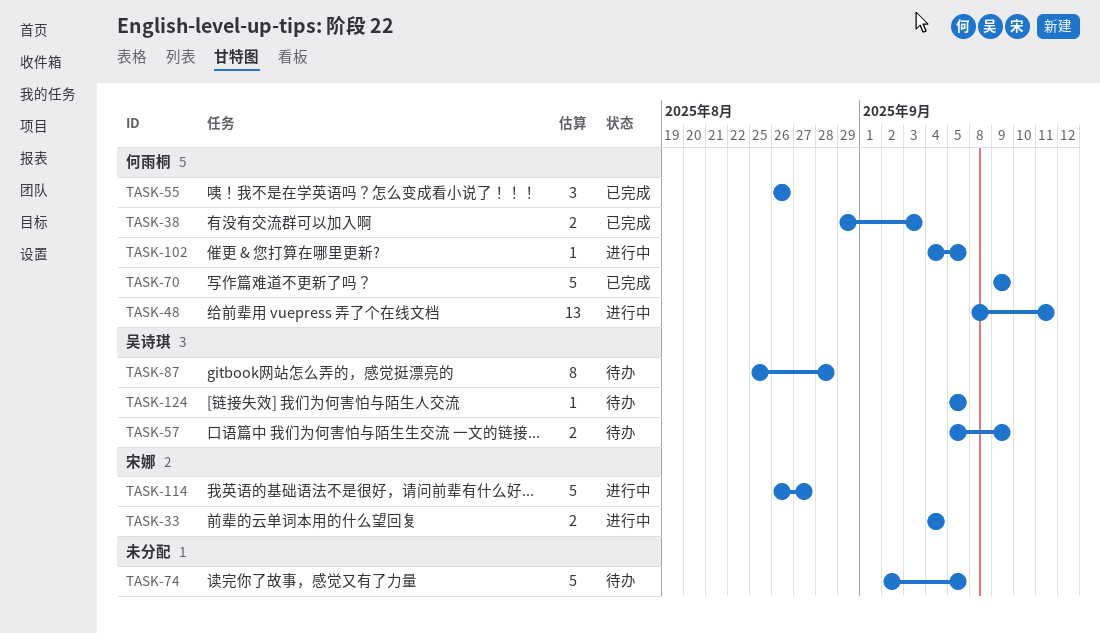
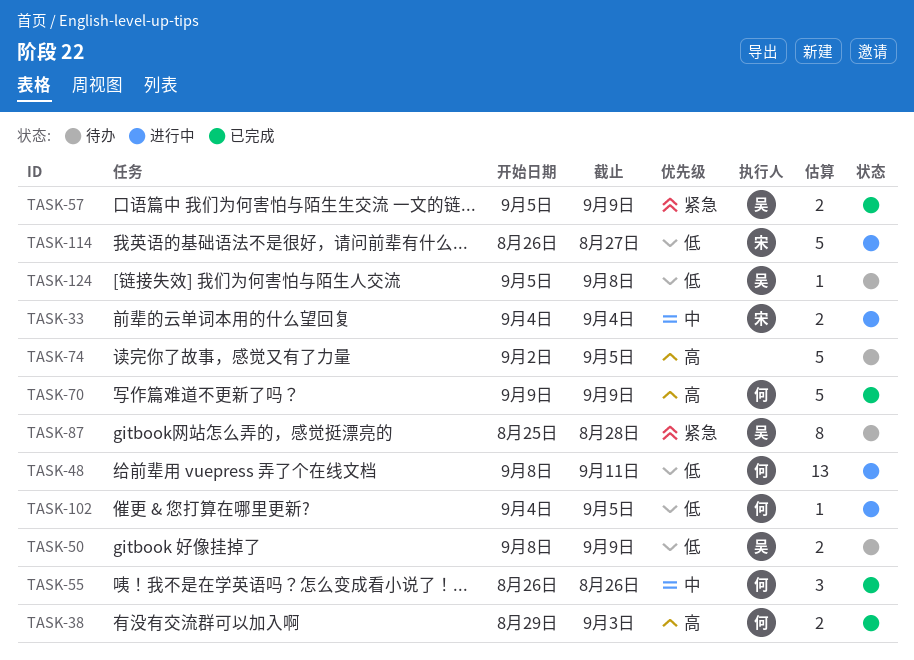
TASK-50: none -> present
TASK-57, status: 待办 -> 已完成
TASK-124, due: Sep 5 -> Sep 8

